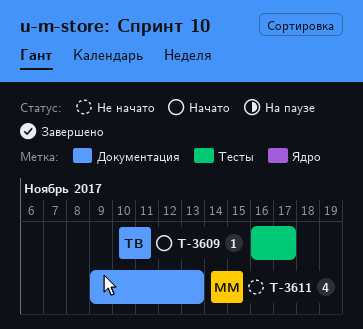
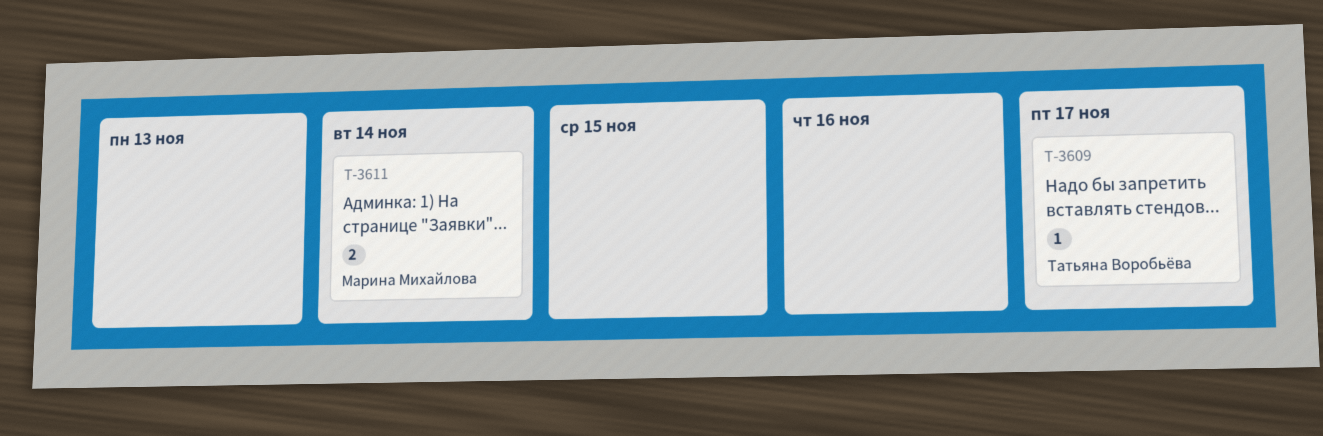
T-3611, estimate: 4 -> 2
T-3611, due: Nov 13 -> Nov 14

